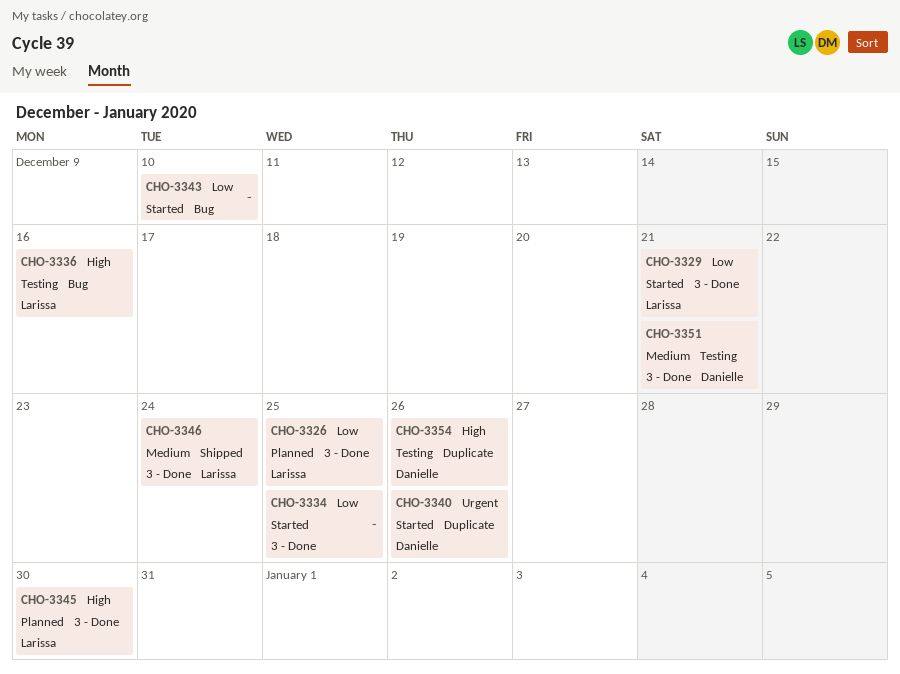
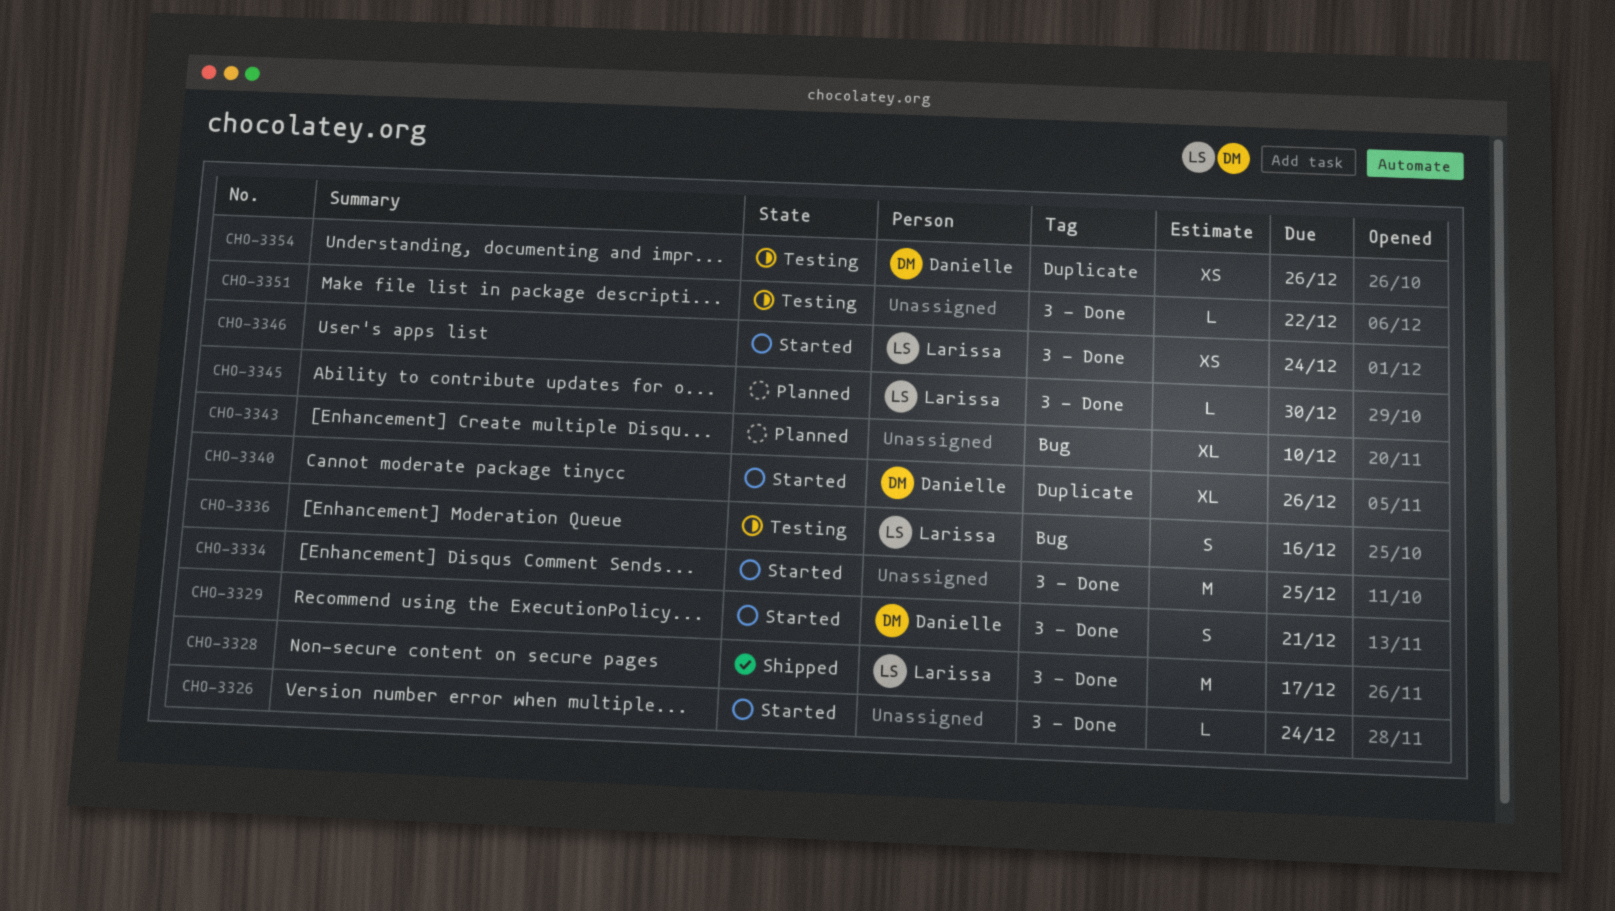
CHO-3326, status: Planned -> Started
CHO-3326, owner: Larissa -> none
CHO-3326, due: Dec 25 -> Dec 24
CHO-3328: none -> present
CHO-3329, owner: Larissa -> Danielle
CHO-3343, status: Started -> Planned
CHO-3346, status: Shipped -> Started
CHO-3351, owner: Danielle -> none
CHO-3351, due: Dec 21 -> Dec 22

